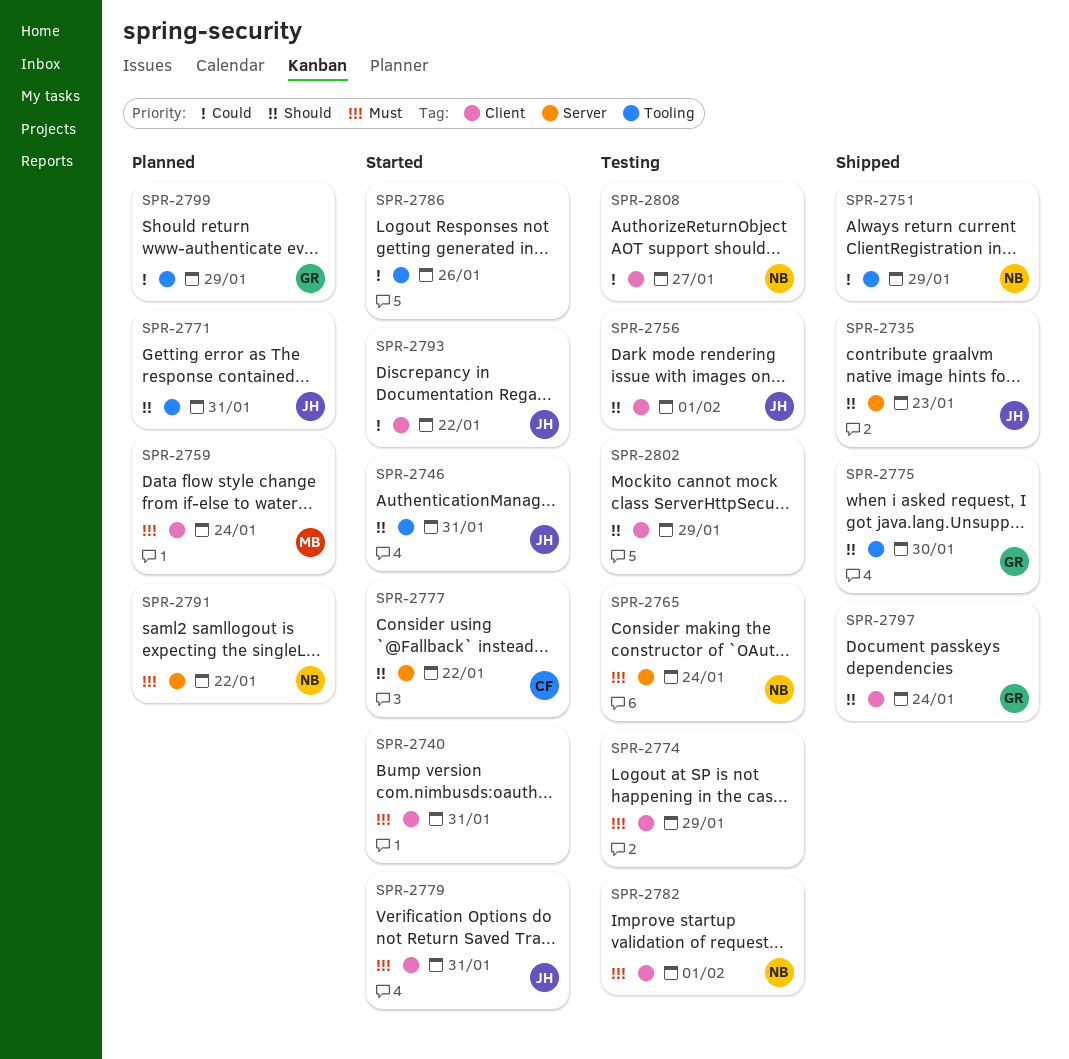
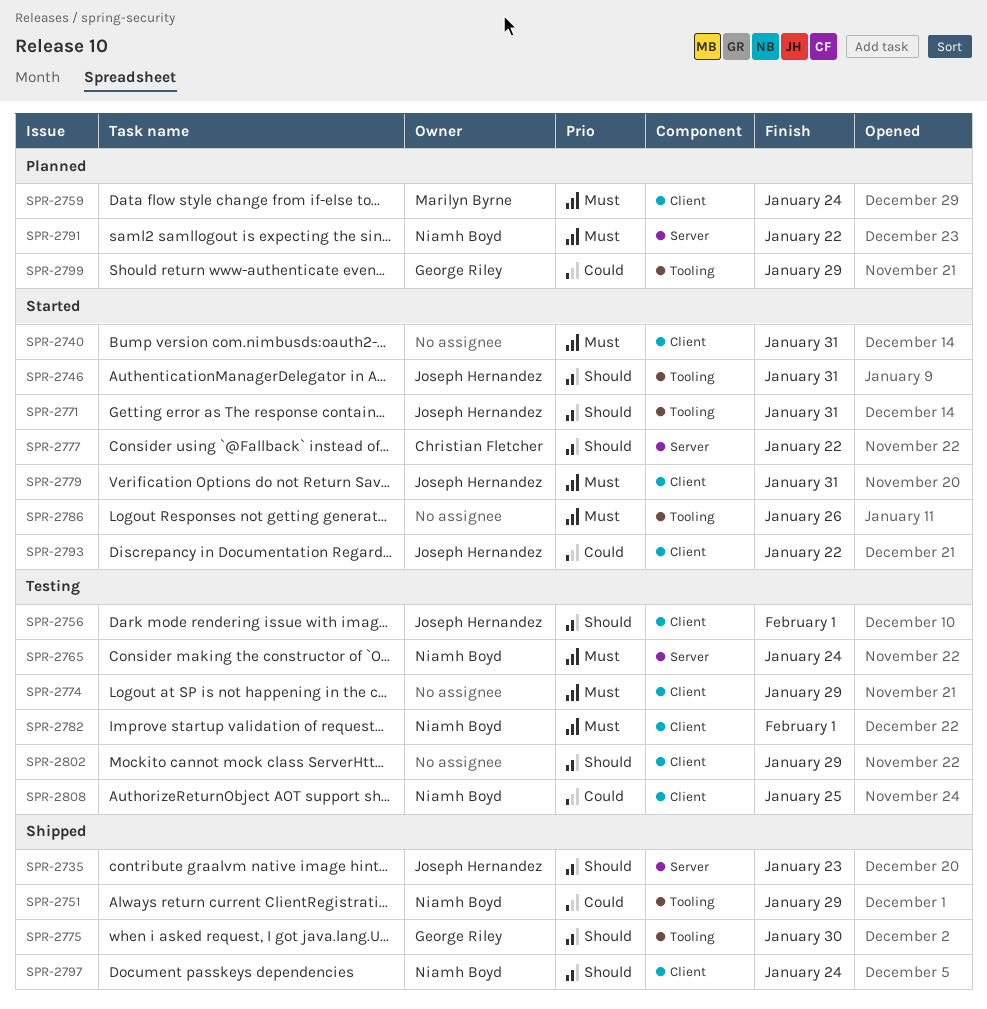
SPR-2771, status: Planned -> Started
SPR-2786, priority: Could -> Must
SPR-2797, owner: George Riley -> Niamh Boyd
SPR-2808, due: Jan 27 -> Jan 25

